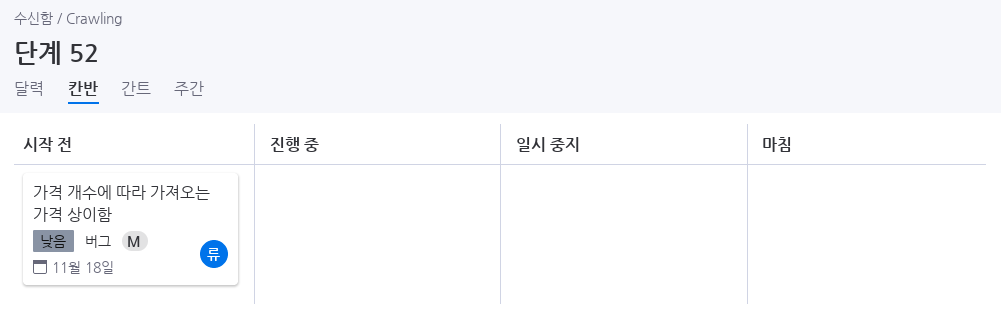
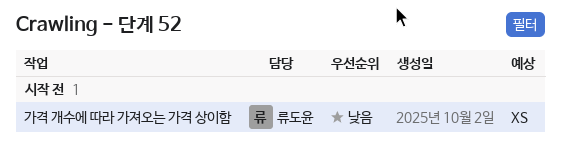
가격 개수에 따라 가져오는 가격 상이함, estimate: M -> XS

